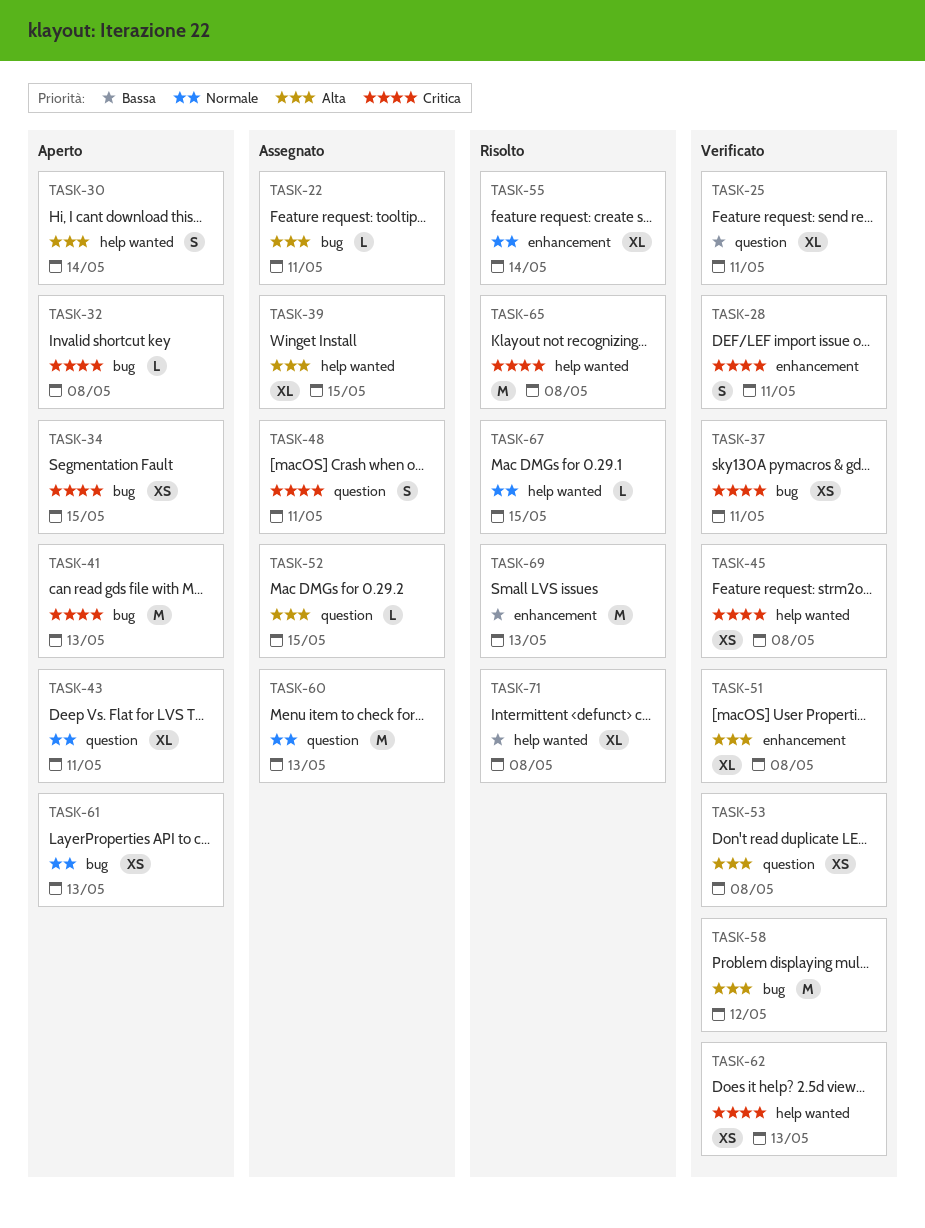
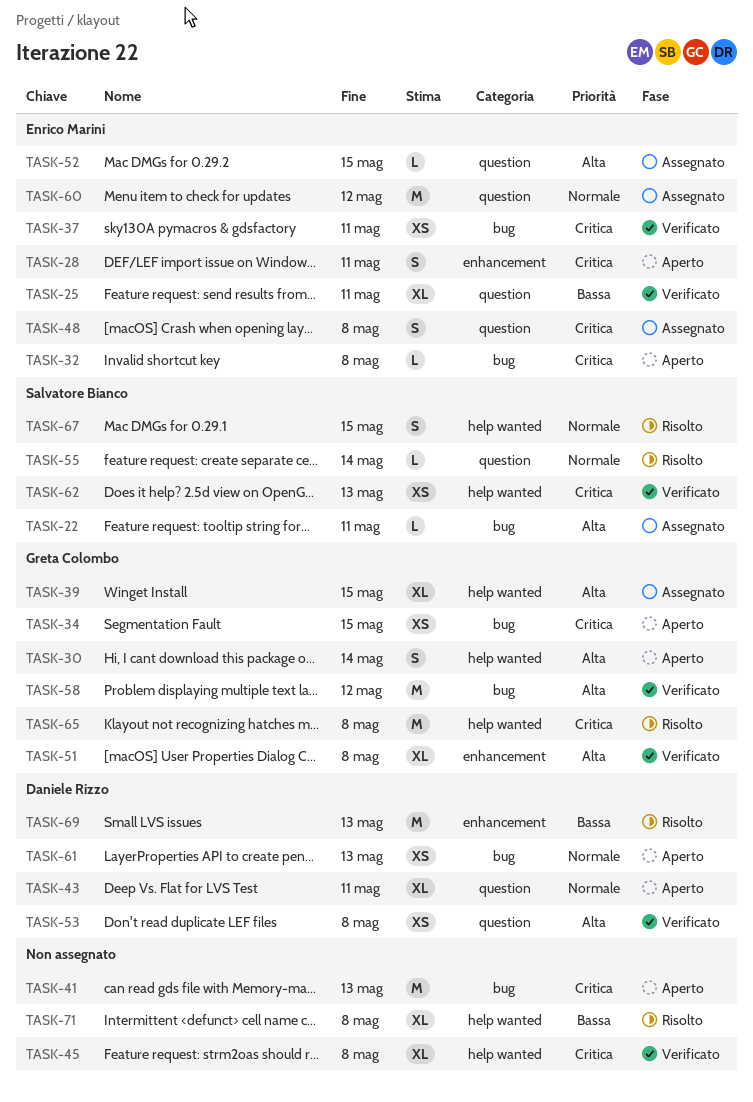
TASK-28, status: Verificato -> Aperto
TASK-45, estimate: XS -> XL
TASK-48, due: May 11 -> May 8
TASK-55, label: enhancement -> question
TASK-55, estimate: XL -> L
TASK-60, due: May 13 -> May 12
TASK-67, estimate: L -> S

